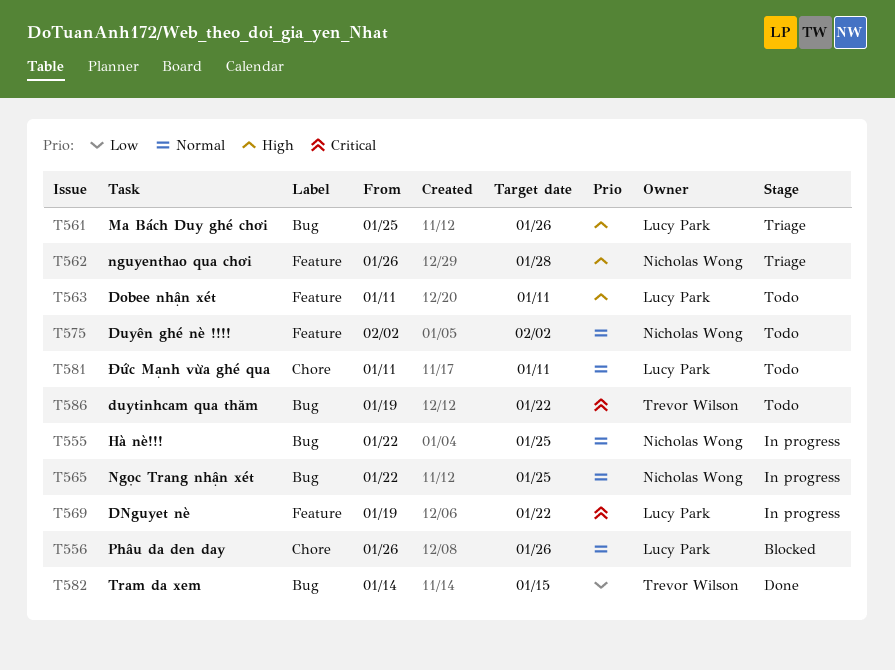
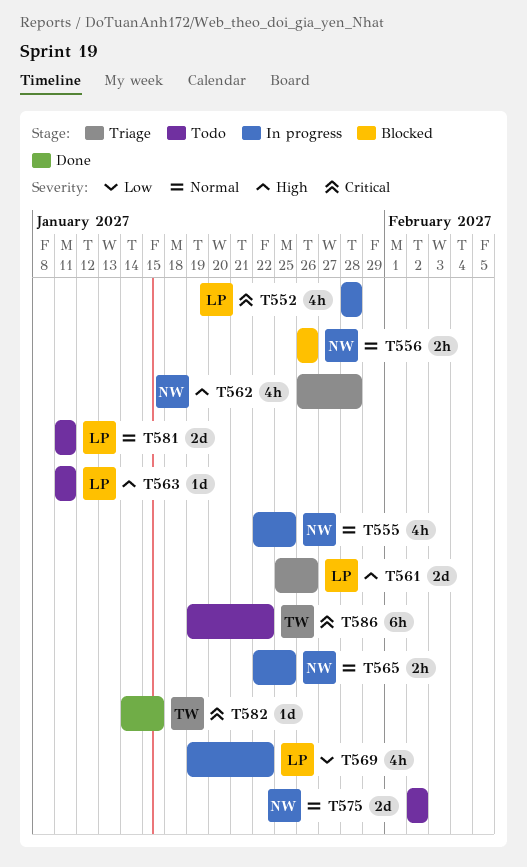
T552: none -> present
T556, owner: Lucy Park -> Nicholas Wong
T569, priority: Critical -> Low
T582, priority: Low -> Critical

